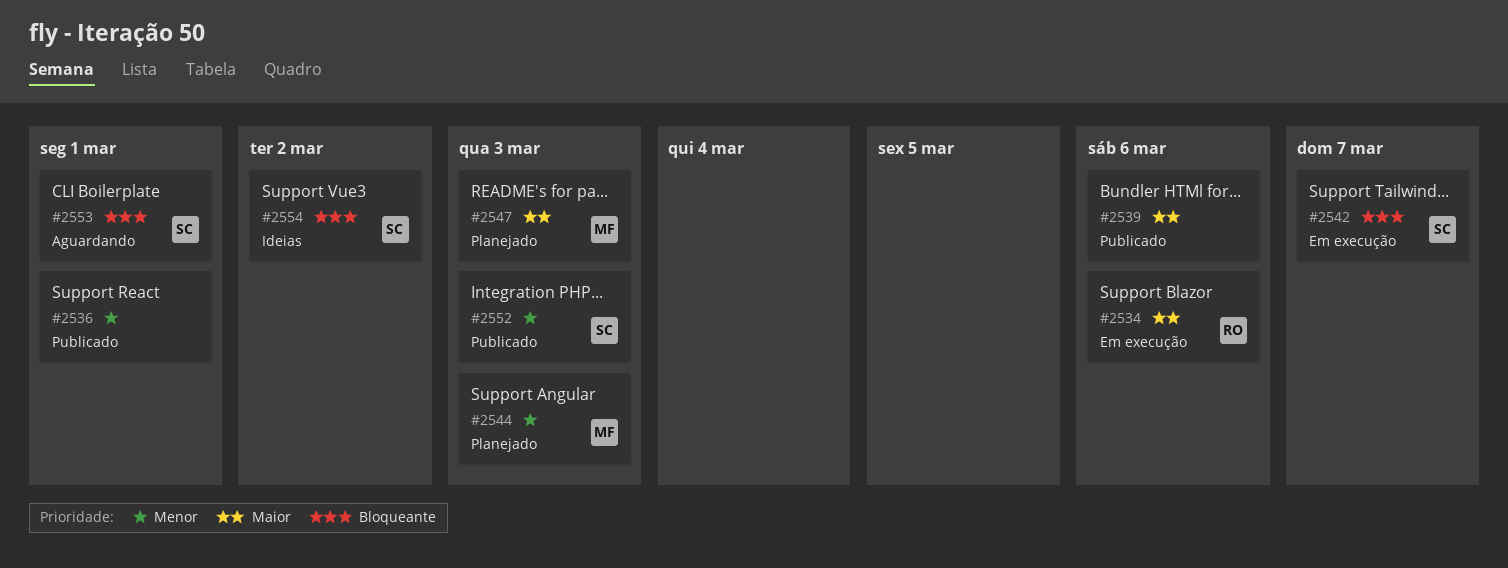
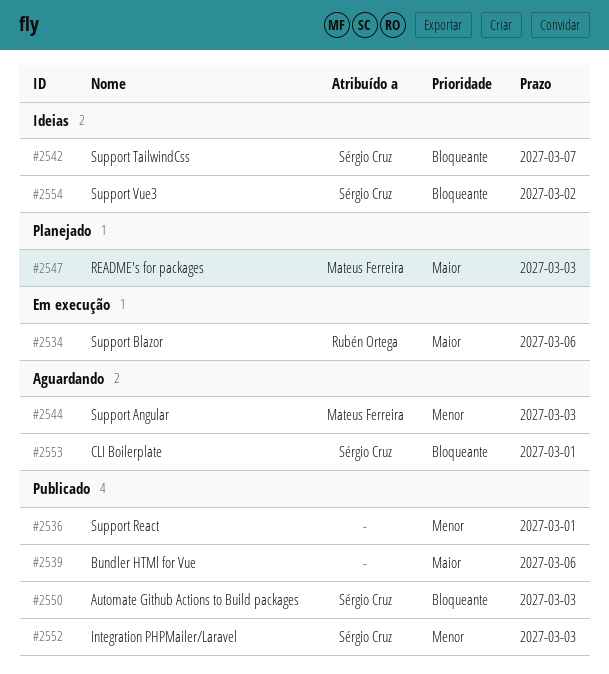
#2542, status: Em execução -> Ideias
#2544, status: Planejado -> Aguardando
#2550: none -> present

